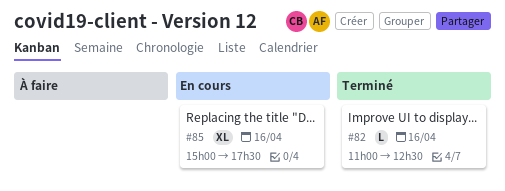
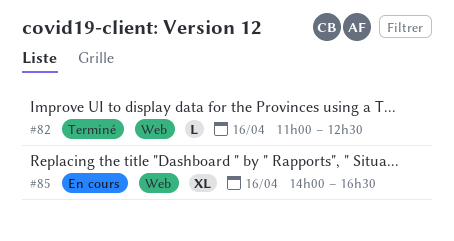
#85, begins: 15:00 -> 14:00
#85, ends: 17:30 -> 16:30

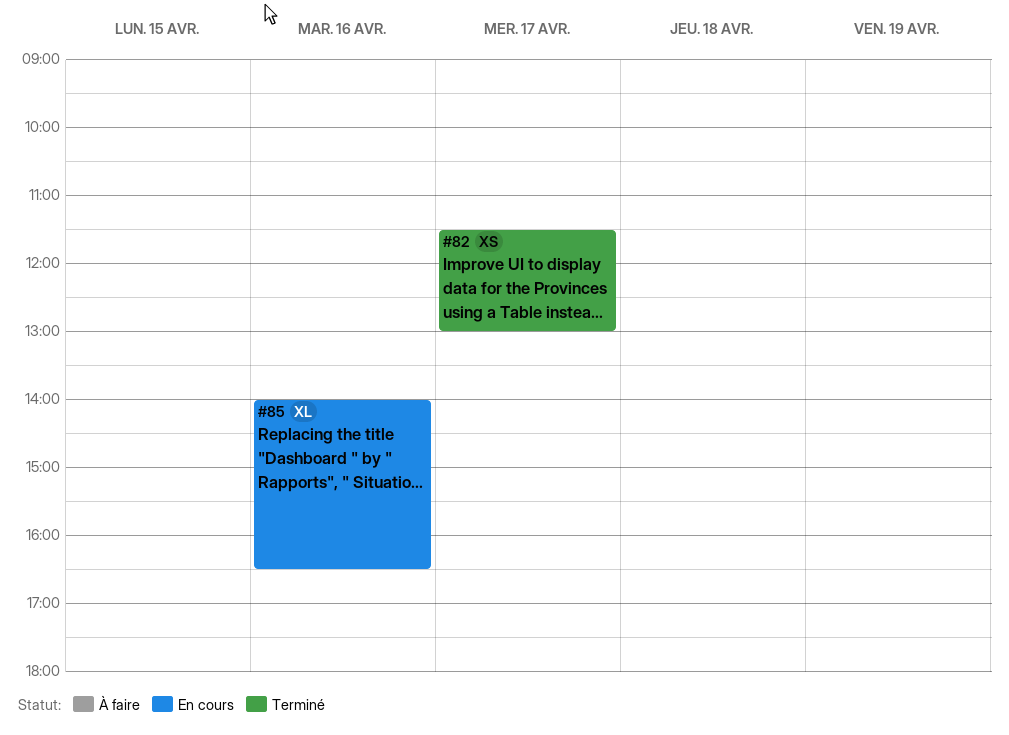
#82, estimate: L -> XS
#82, day: Apr 16 -> Apr 17
#82, begins: 11:00 -> 11:30
#82, ends: 12:30 -> 13:00

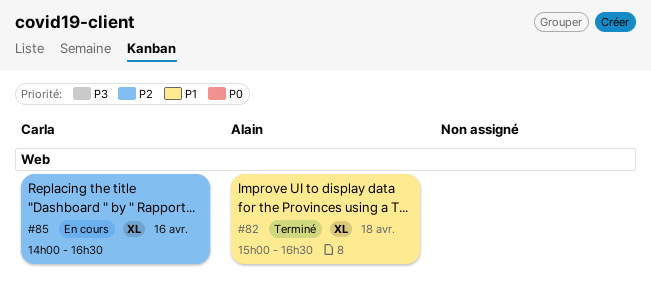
#82, estimate: XS -> XL
#82, day: Apr 17 -> Apr 18
#82, begins: 11:30 -> 15:00
#82, ends: 13:00 -> 16:30

